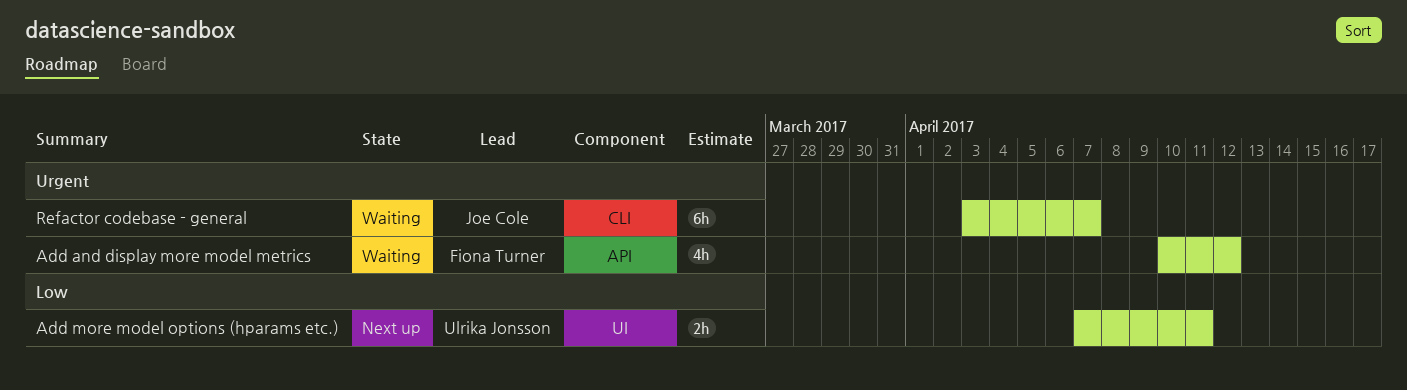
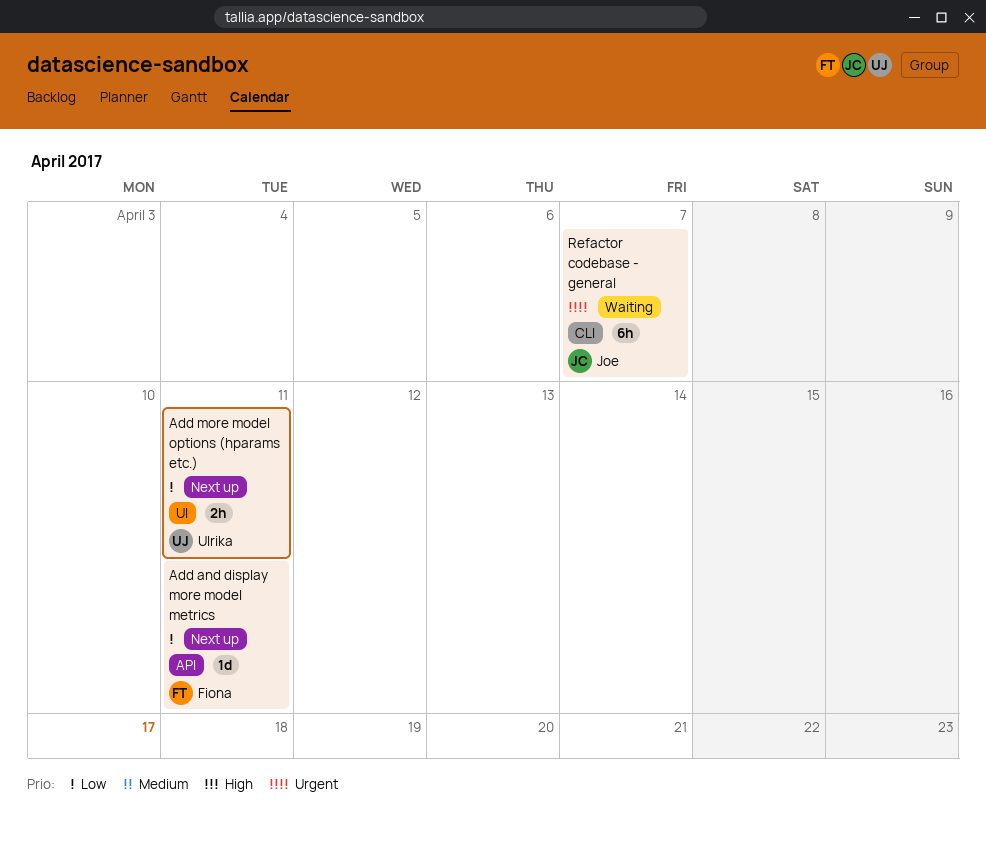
Add and display more model metrics, status: Waiting -> Next up
Add and display more model metrics, priority: Urgent -> Low
Add and display more model metrics, estimate: 4h -> 1d
Add and display more model metrics, due: Apr 12 -> Apr 11

